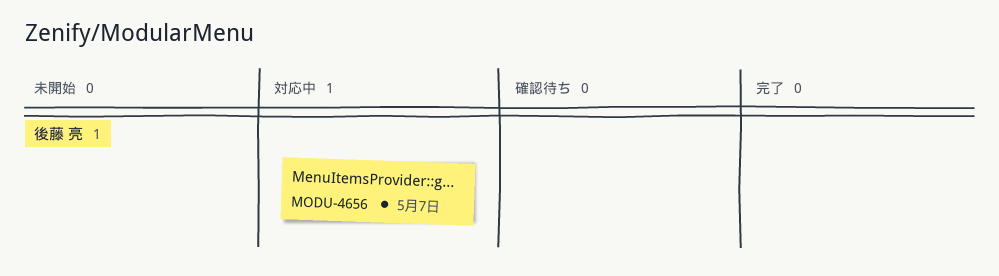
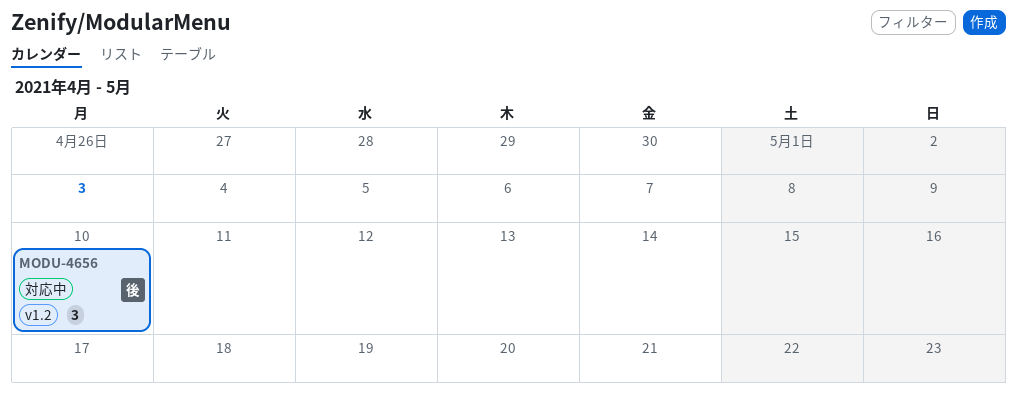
MODU-4656, estimate: 1 -> 3
MODU-4656, due: May 7 -> May 10

